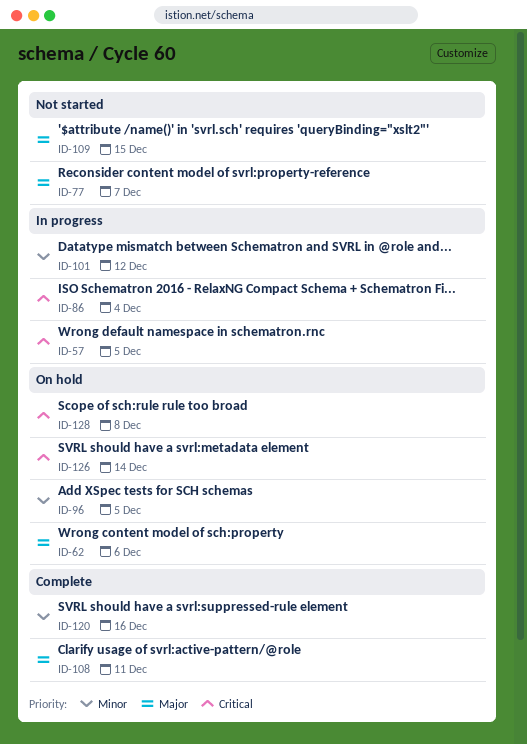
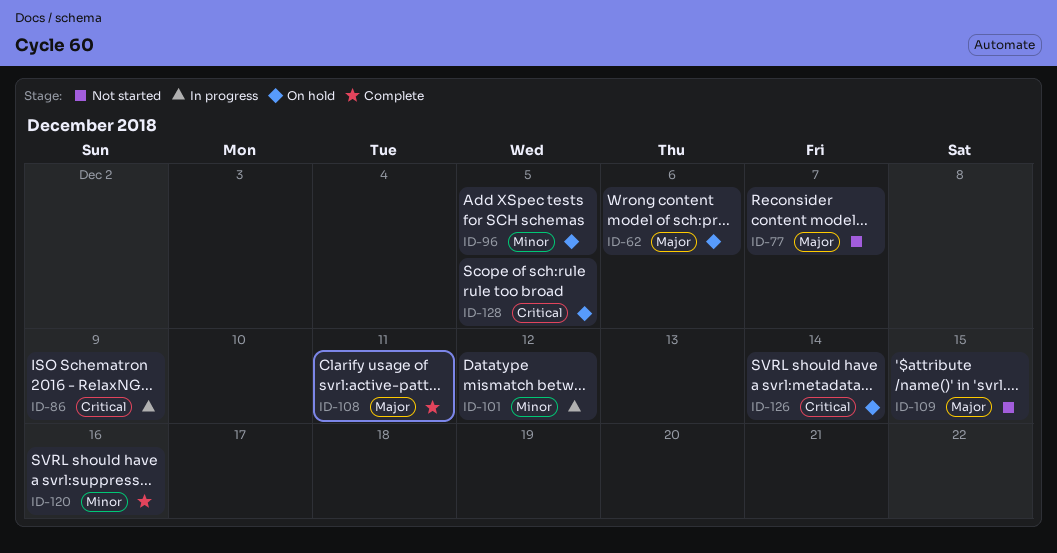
ID-57: present -> none
ID-86, due: Dec 4 -> Dec 9
ID-128, due: Dec 8 -> Dec 5

